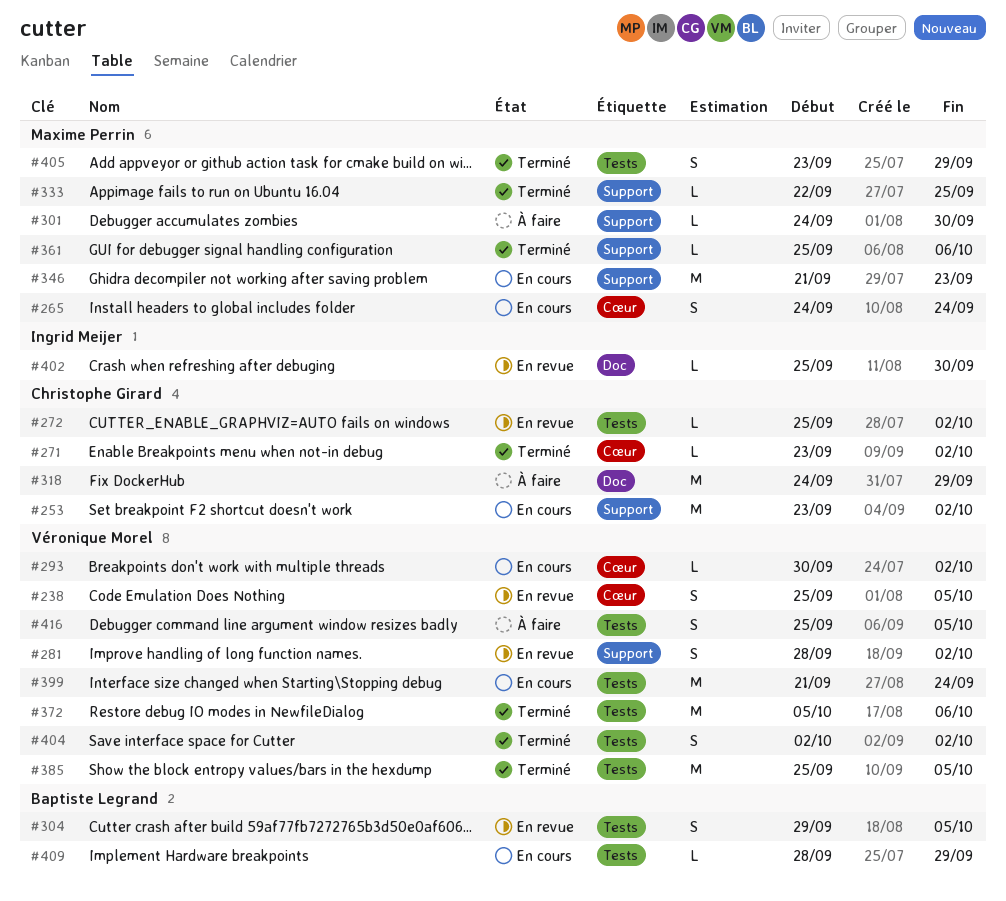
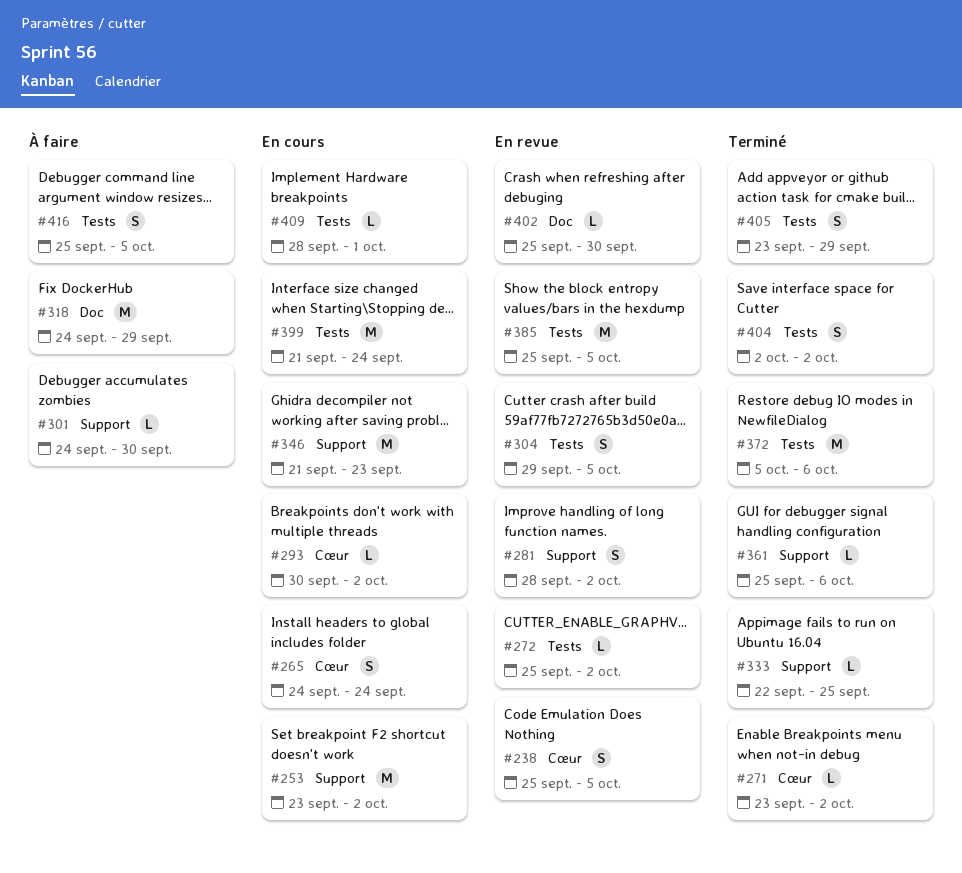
#385, status: Terminé -> En revue
#409, due: Sep 29 -> Oct 1

